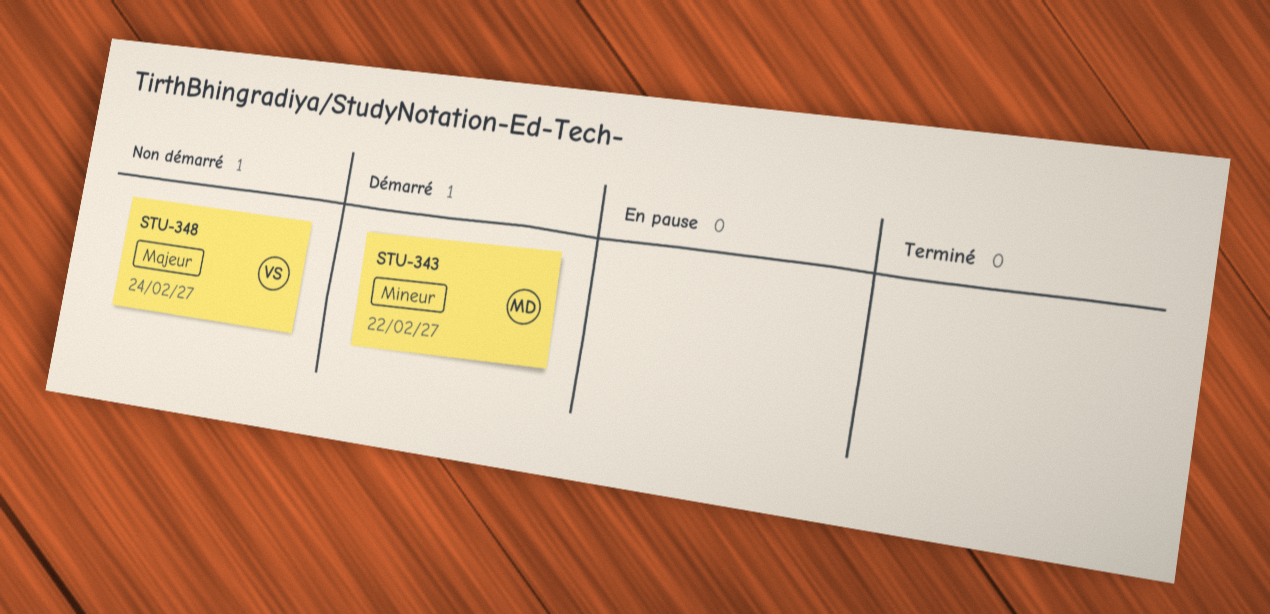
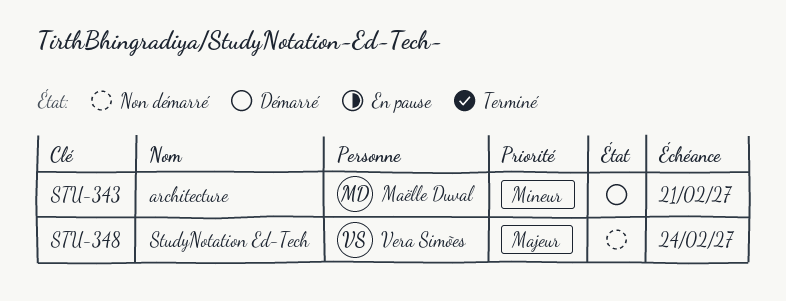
STU-343, due: Feb 22 -> Feb 21

